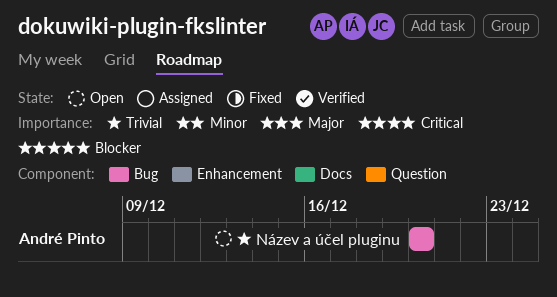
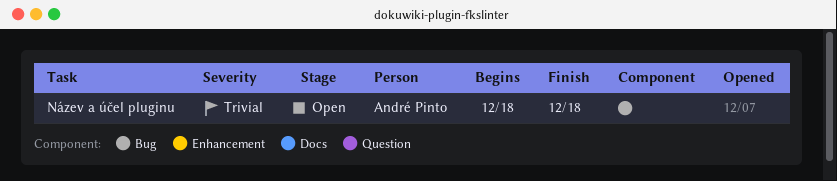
Název a účel pluginu, start: Dec 20 -> Dec 18
Název a účel pluginu, due: Dec 20 -> Dec 18

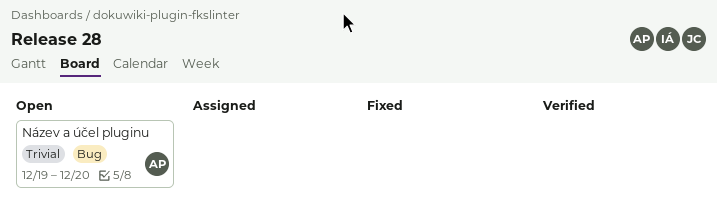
Název a účel pluginu, start: Dec 18 -> Dec 19
Název a účel pluginu, due: Dec 18 -> Dec 20

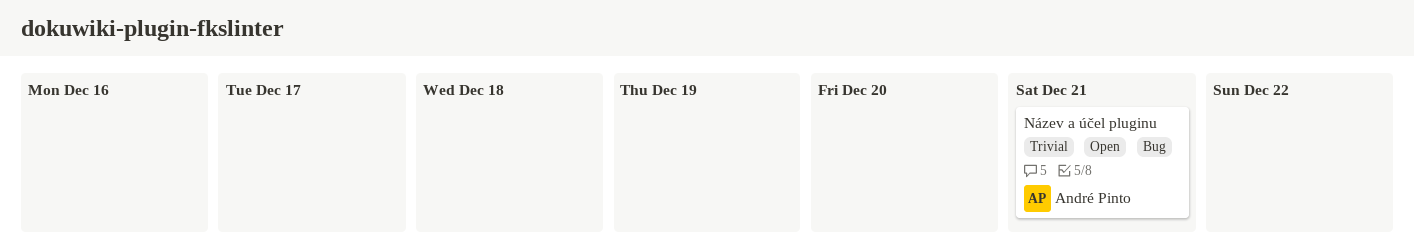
Název a účel pluginu, due: Dec 20 -> Dec 21

